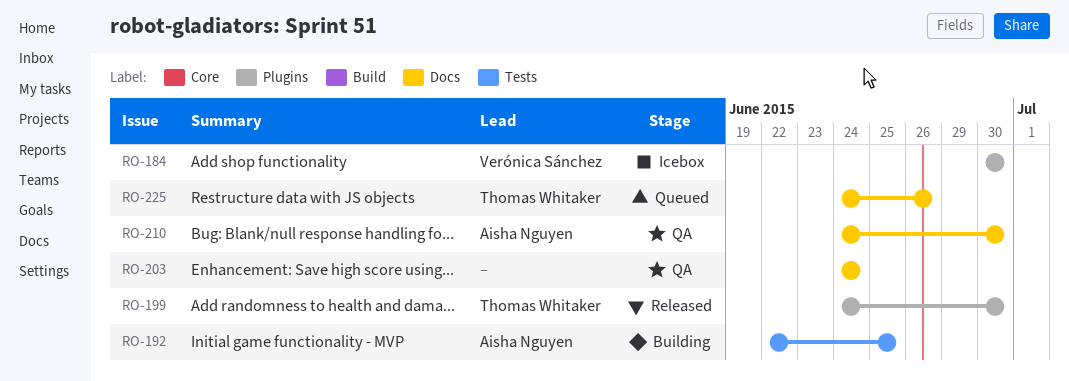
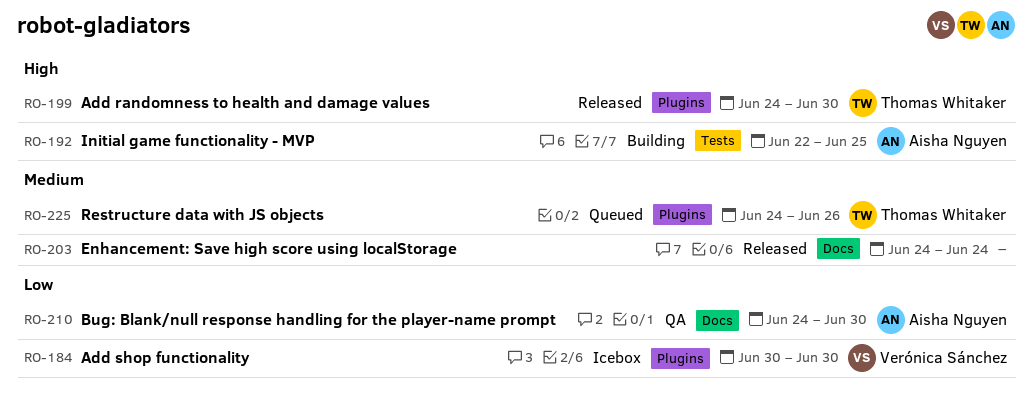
RO-203, status: QA -> Released
RO-225, label: Docs -> Plugins

